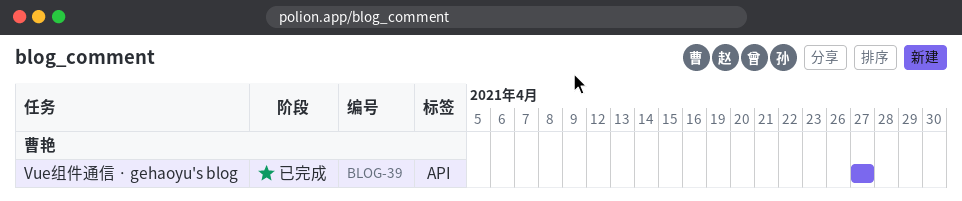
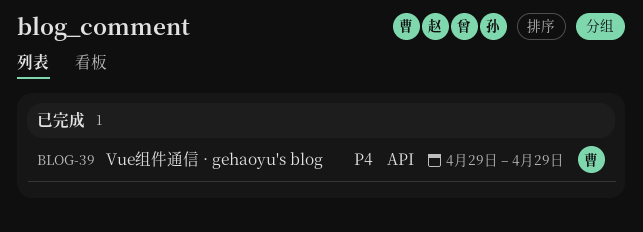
BLOG-39, start: Apr 27 -> Apr 29
BLOG-39, due: Apr 27 -> Apr 29

